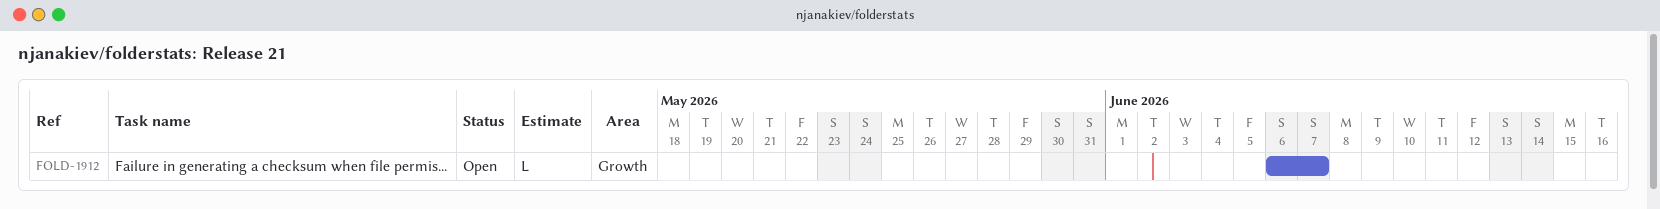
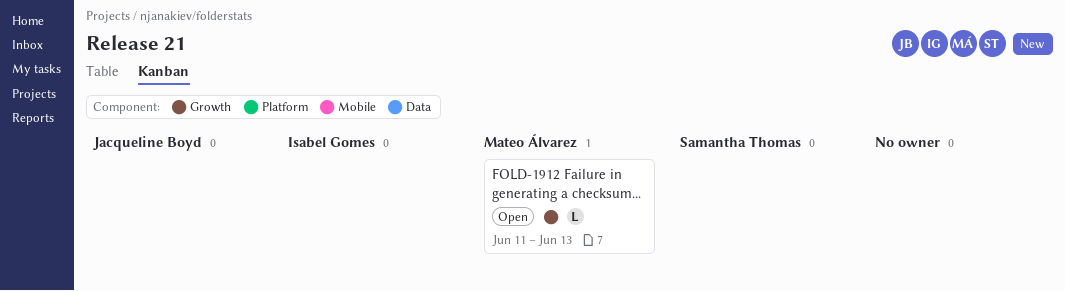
FOLD-1912, start: Jun 6 -> Jun 11
FOLD-1912, due: Jun 7 -> Jun 13

